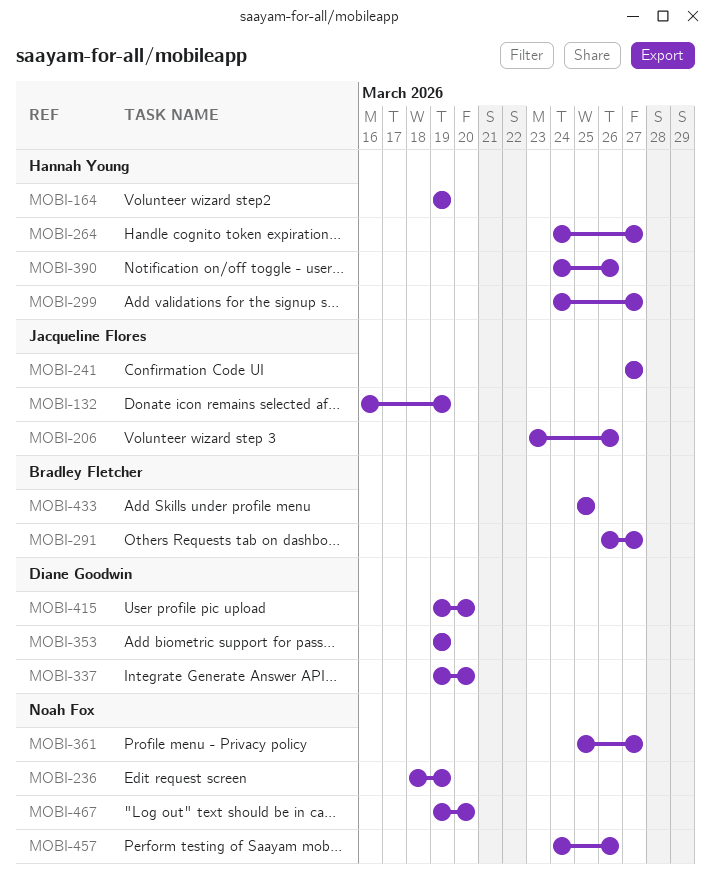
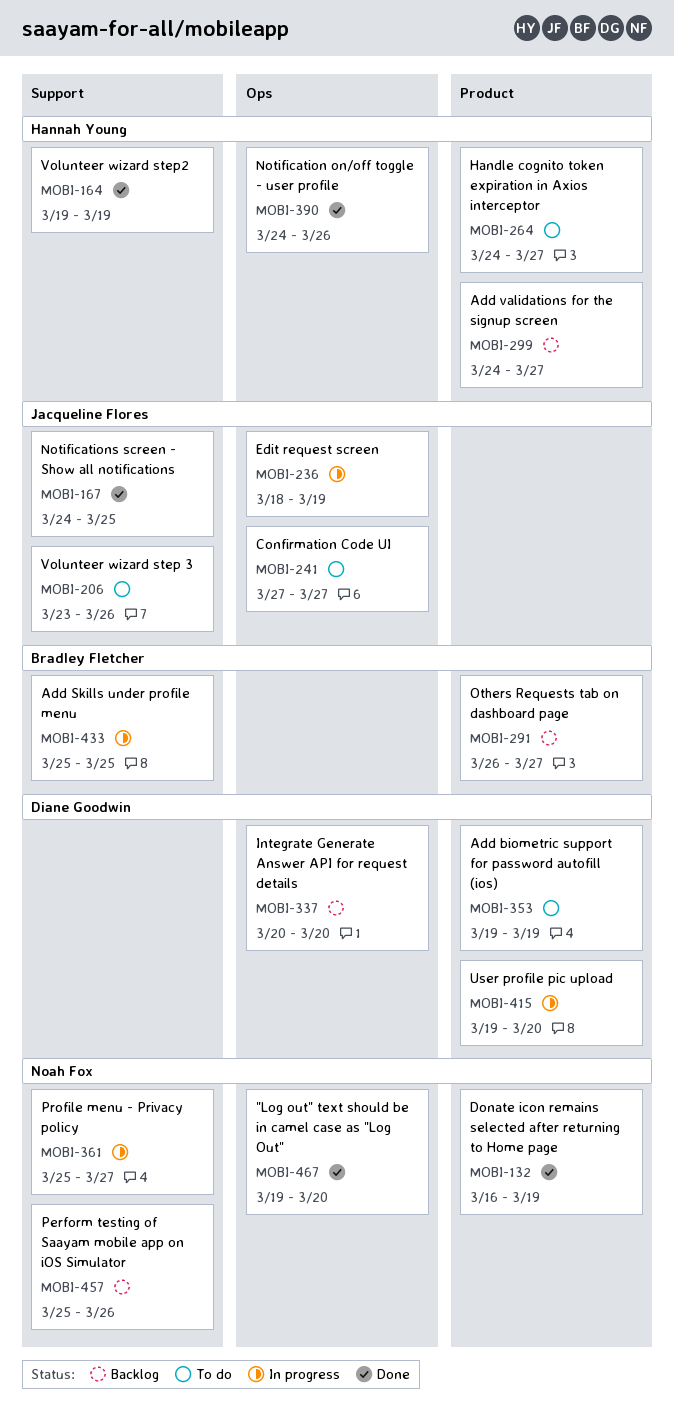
MOBI-132, owner: Jacqueline Flores -> Noah Fox
MOBI-167: none -> present
MOBI-236, owner: Noah Fox -> Jacqueline Flores
MOBI-337, start: Mar 19 -> Mar 20
MOBI-457, start: Mar 24 -> Mar 25

